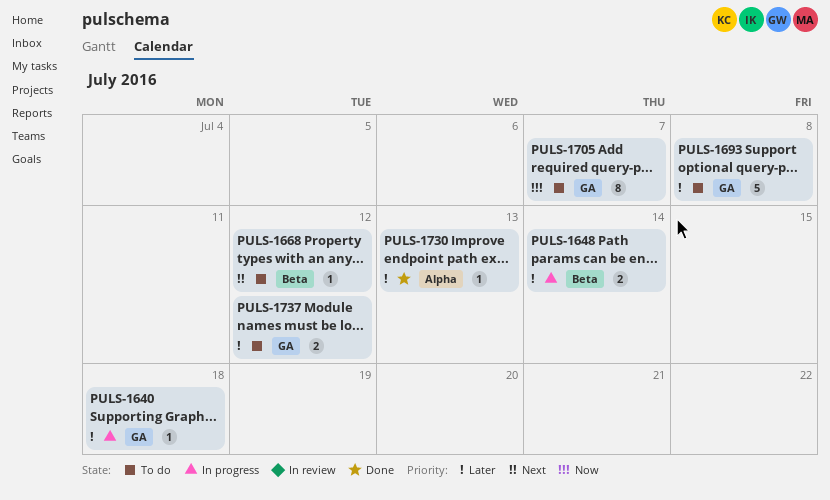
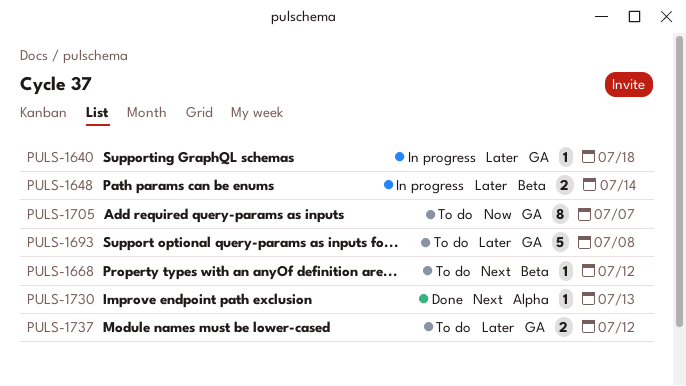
PULS-1730, priority: Later -> Next

